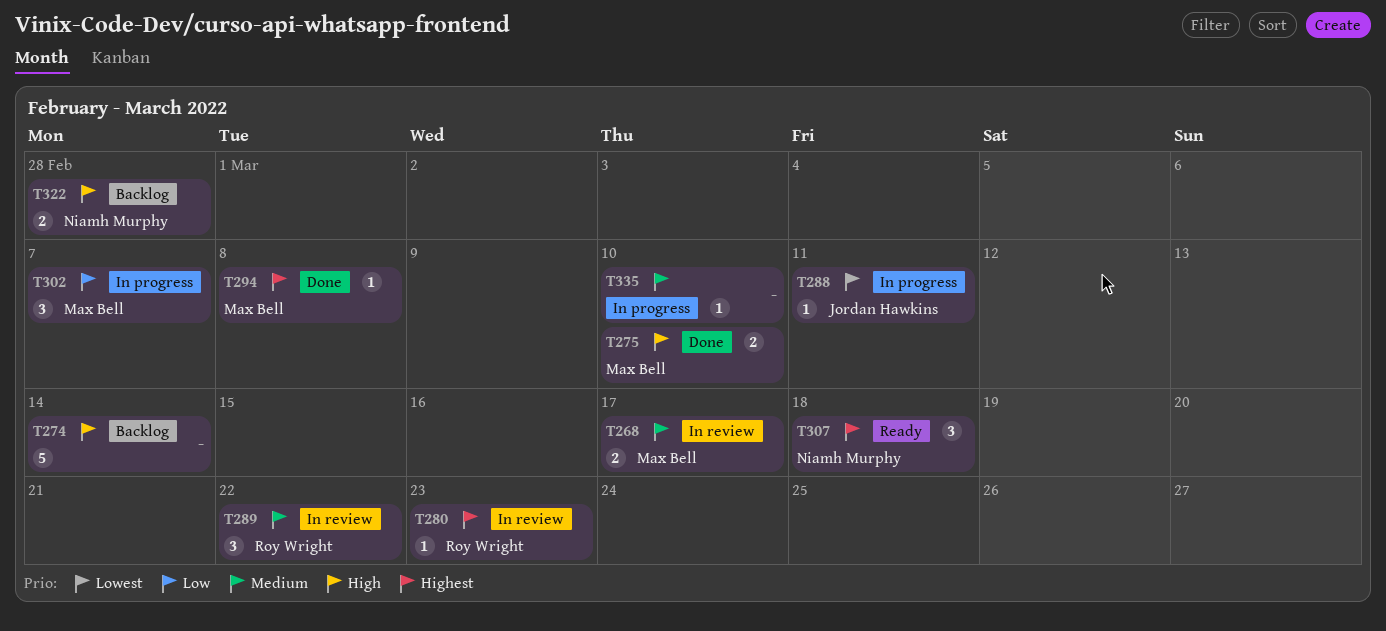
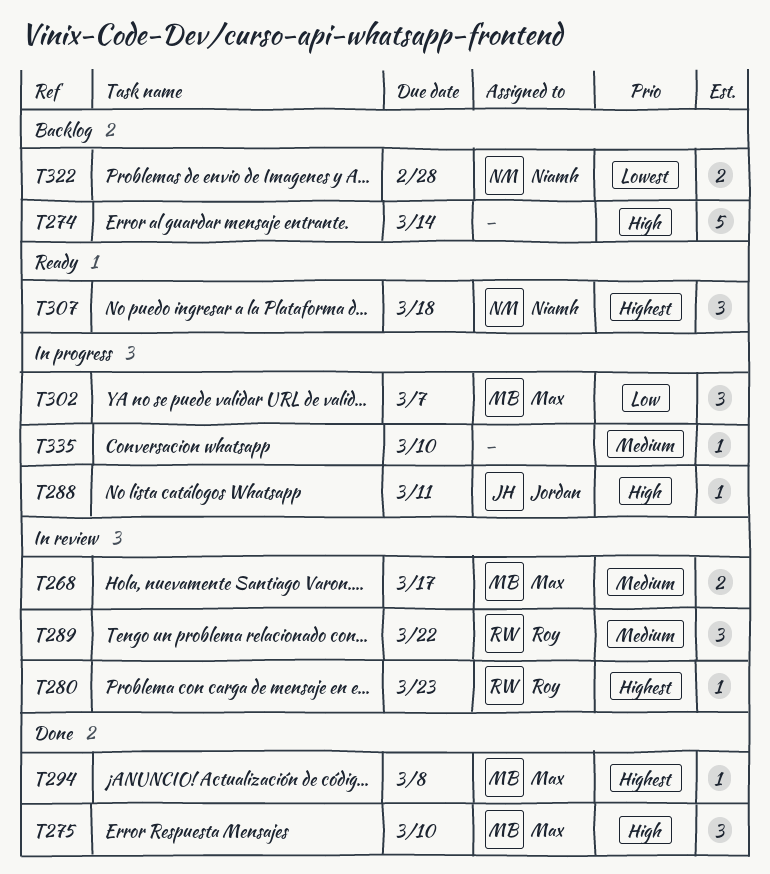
T275, estimate: 2 -> 3
T288, priority: Lowest -> High
T322, priority: High -> Lowest

